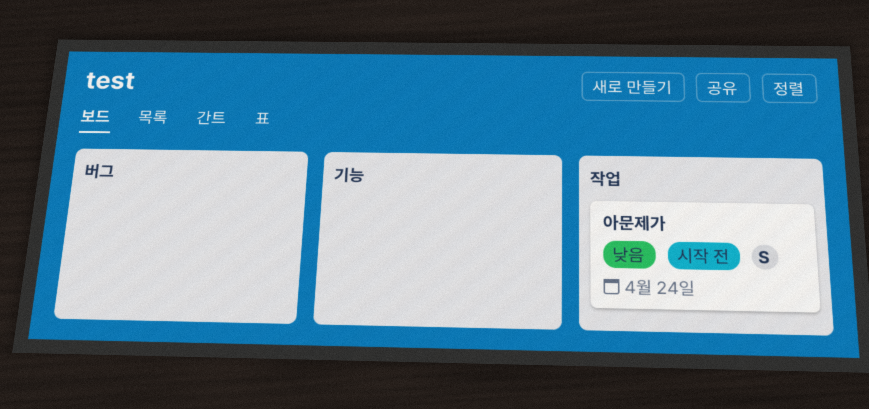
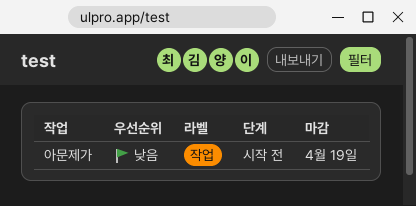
아문제가, due: Apr 24 -> Apr 19

